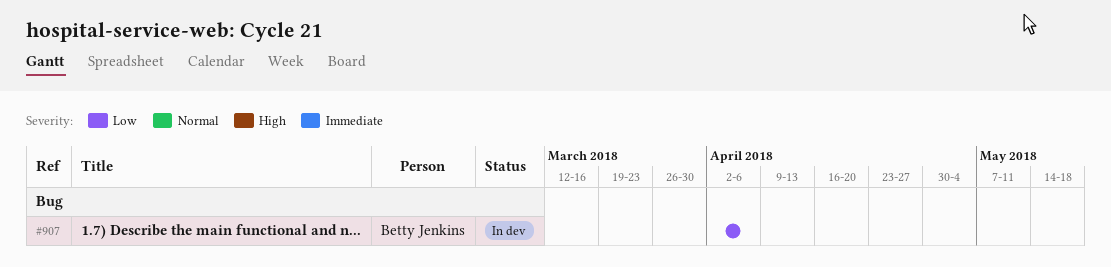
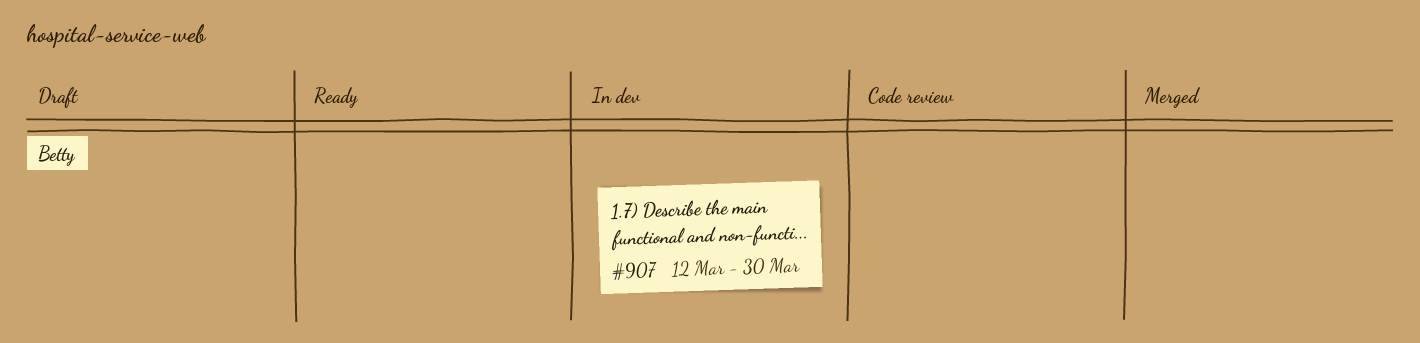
#907, start: Apr 2 -> Mar 12
#907, due: Apr 6 -> Mar 30

